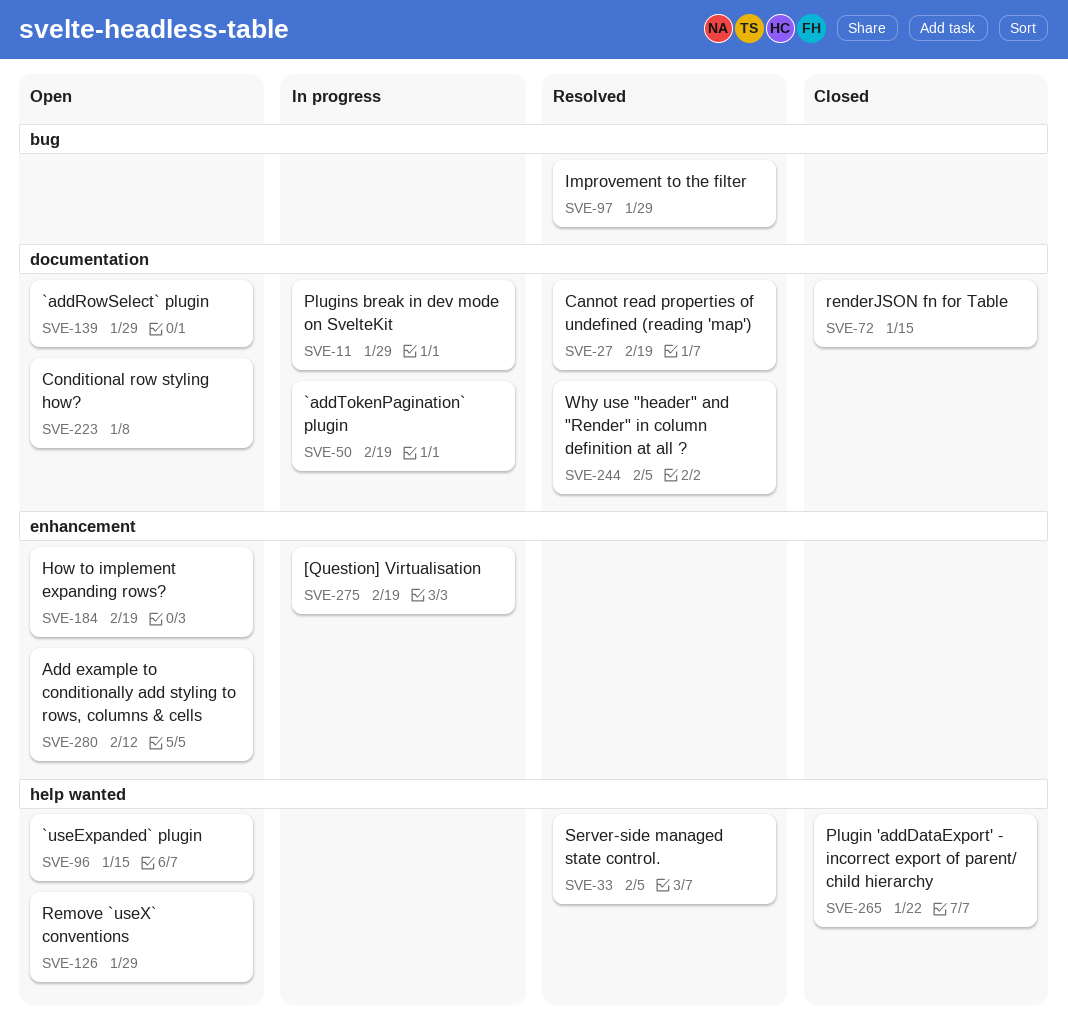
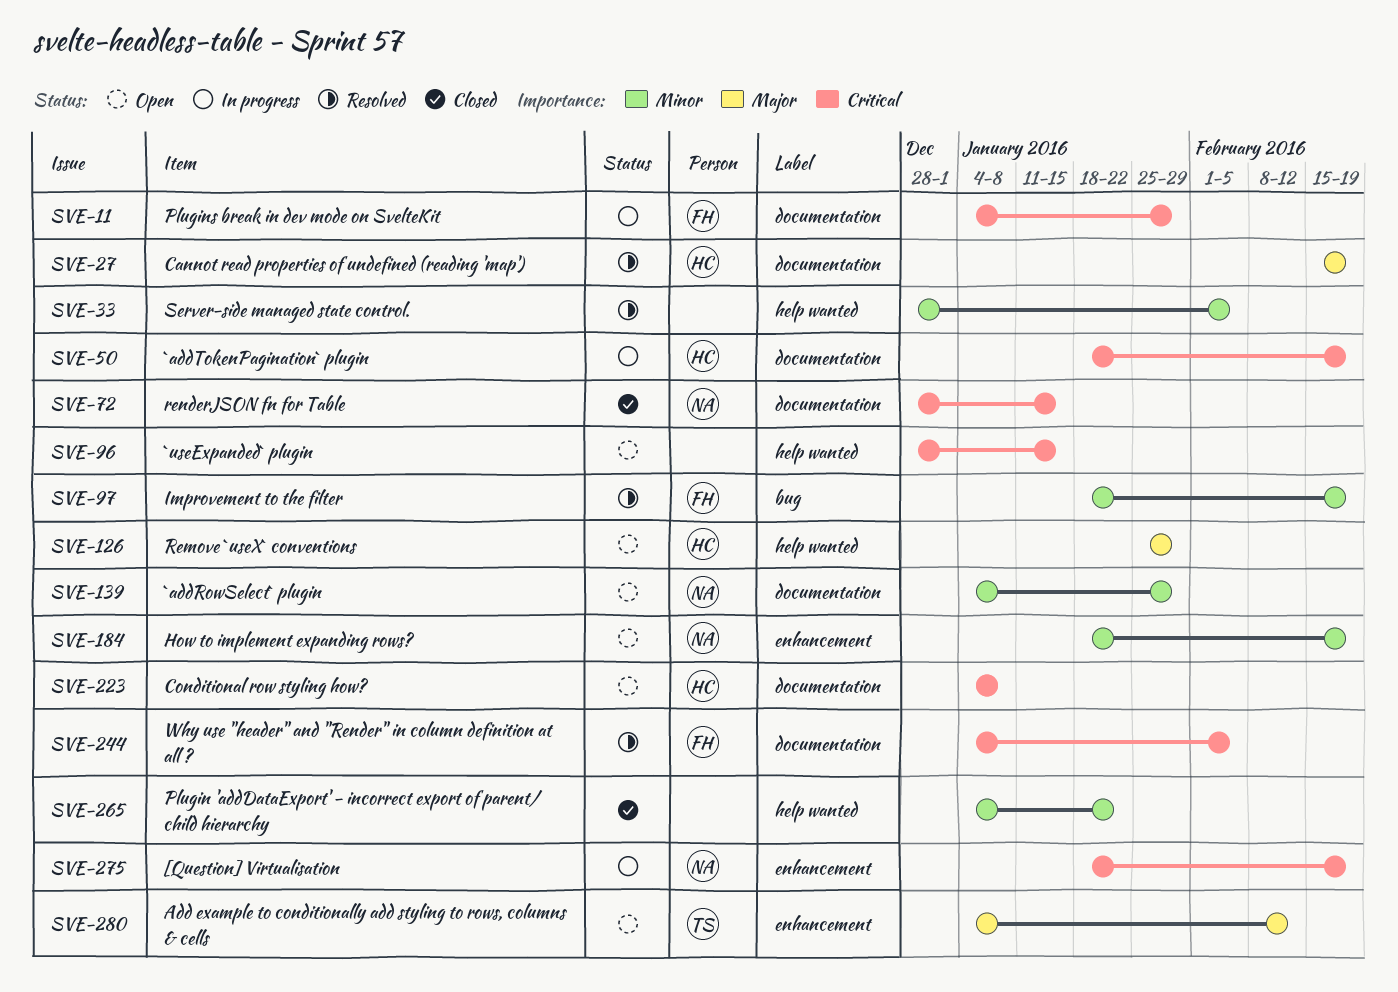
SVE-97, due: Jan 29 -> Feb 19

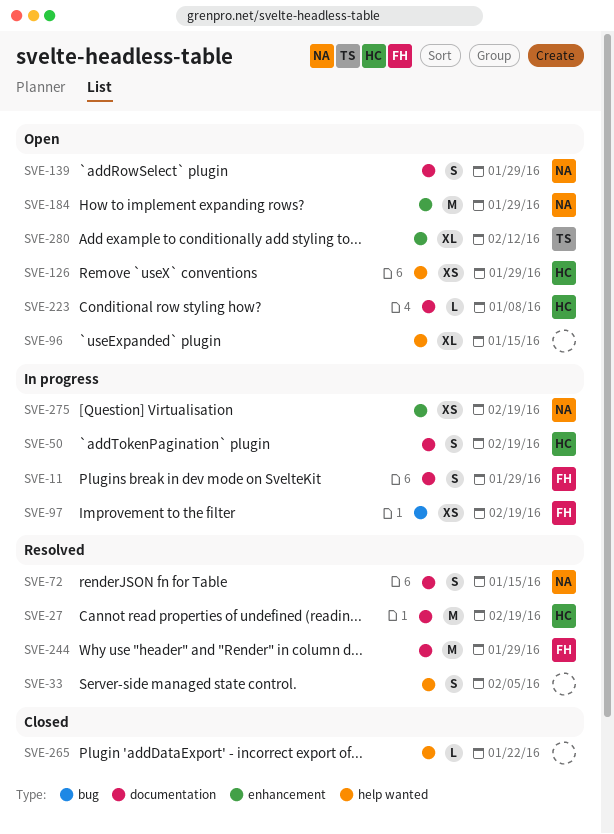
SVE-72, status: Closed -> Resolved
SVE-97, status: Resolved -> In progress
SVE-184, due: Feb 19 -> Jan 29
SVE-244, due: Feb 5 -> Jan 29

